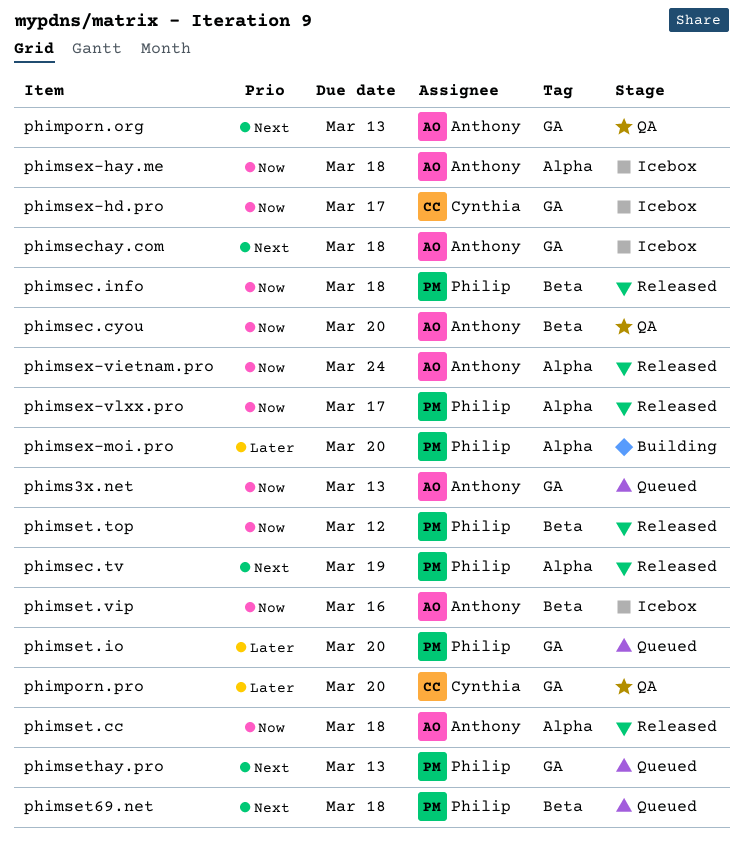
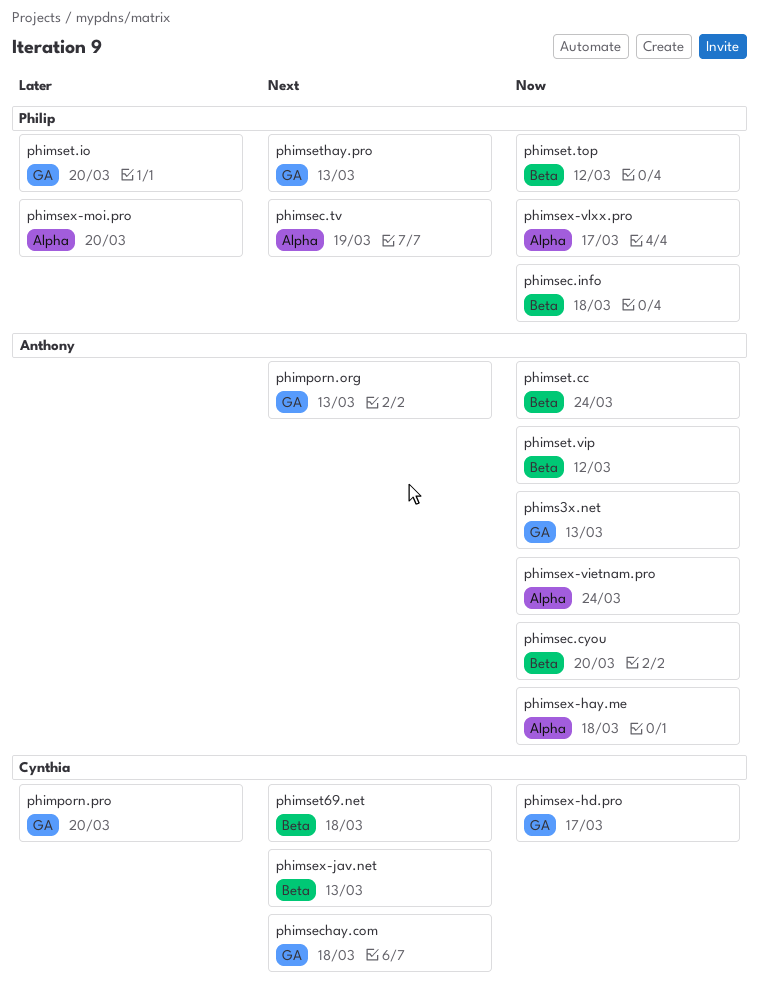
phimsechay.com, owner: Anthony -> Cynthia
phimset.cc, label: Alpha -> Beta
phimset.cc, due: Mar 18 -> Mar 24
phimset.vip, due: Mar 16 -> Mar 12
phimset69.net, owner: Philip -> Cynthia
phimsex-jav.net: none -> present

